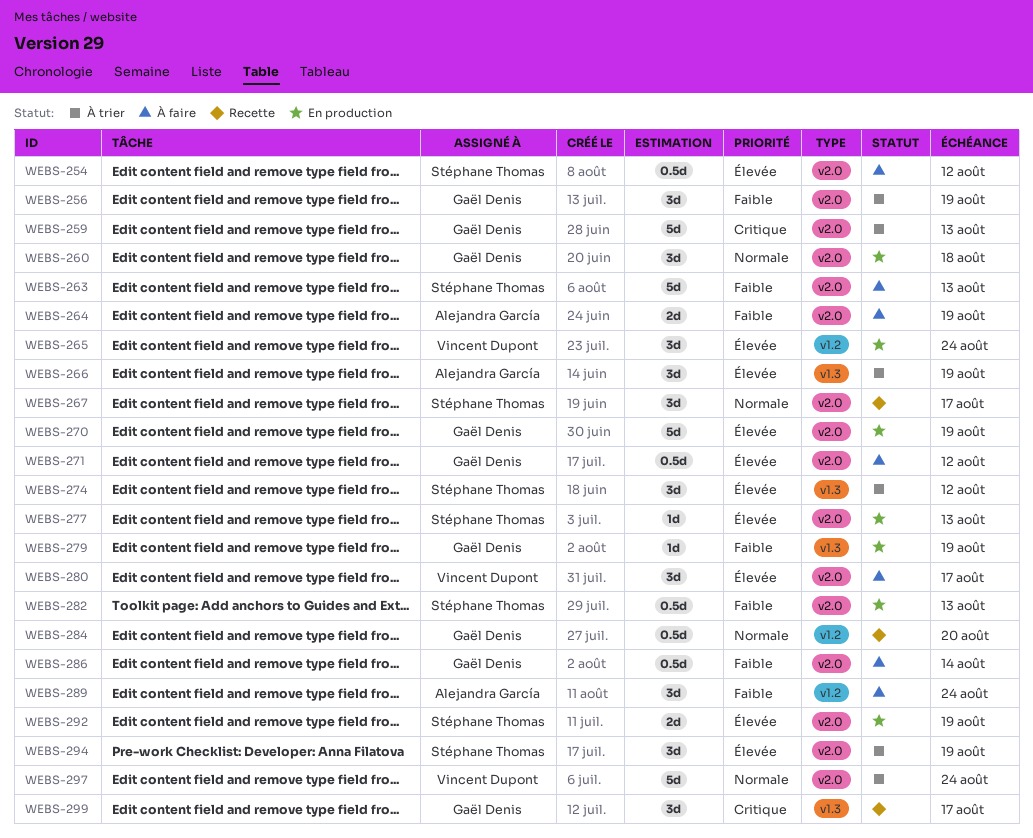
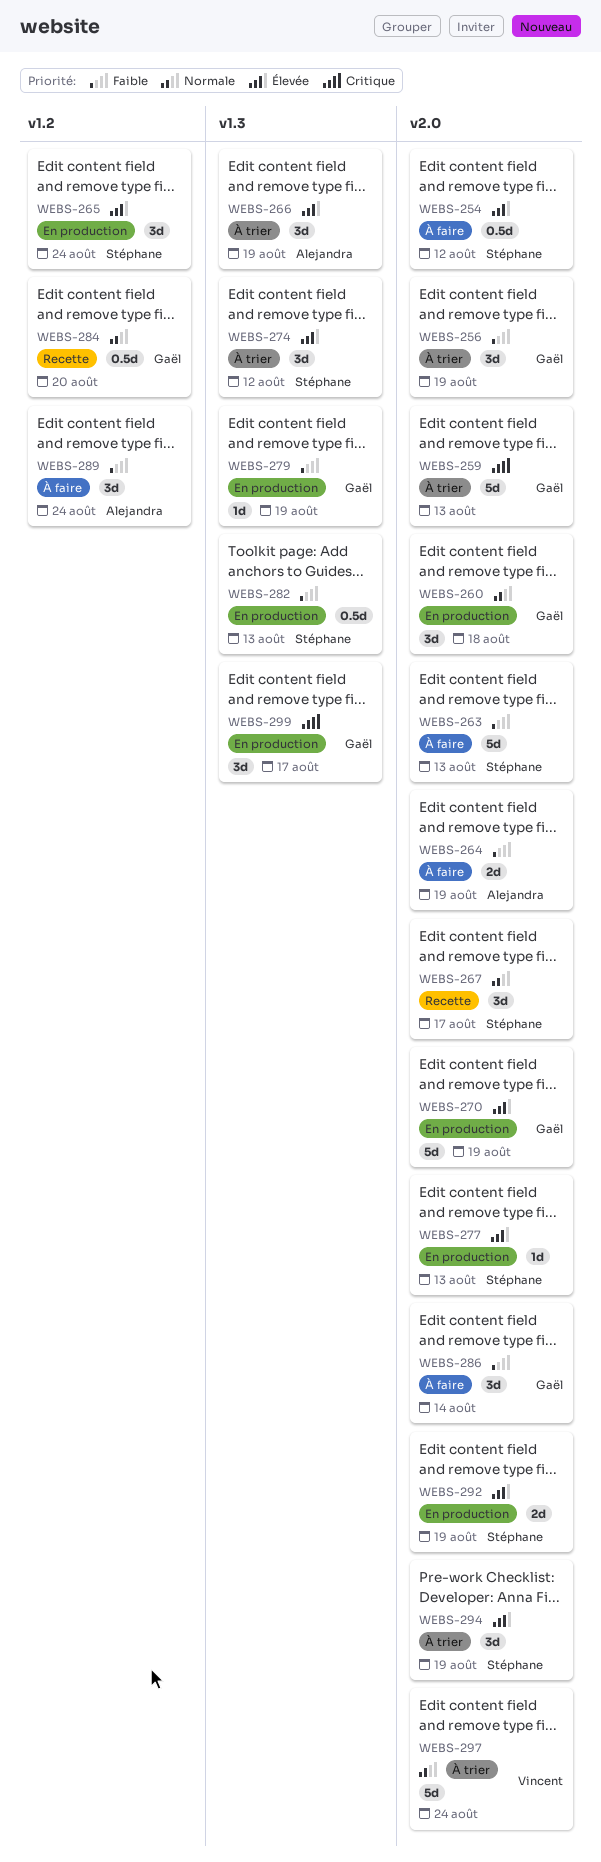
WEBS-265, owner: Vincent Dupont -> Stéphane Thomas
WEBS-271: present -> none
WEBS-280: present -> none
WEBS-282, label: v2.0 -> v1.3
WEBS-286, estimate: 0.5d -> 3d
WEBS-299, status: Recette -> En production

